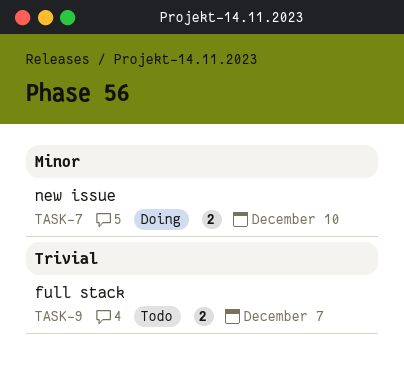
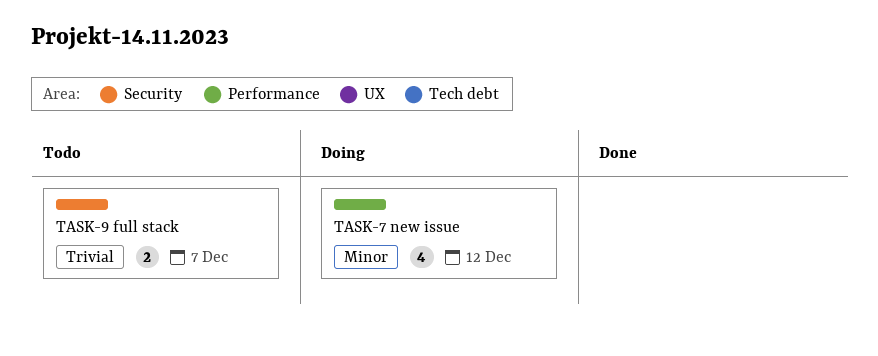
TASK-7, estimate: 2 -> 4
TASK-7, due: Dec 10 -> Dec 12

